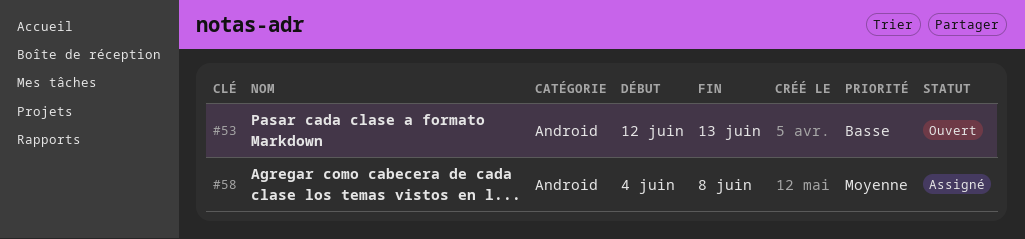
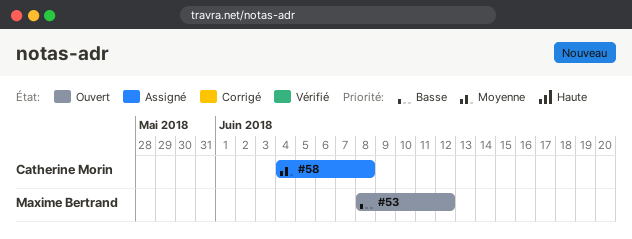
#53, start: Jun 12 -> Jun 8
#53, due: Jun 13 -> Jun 12

